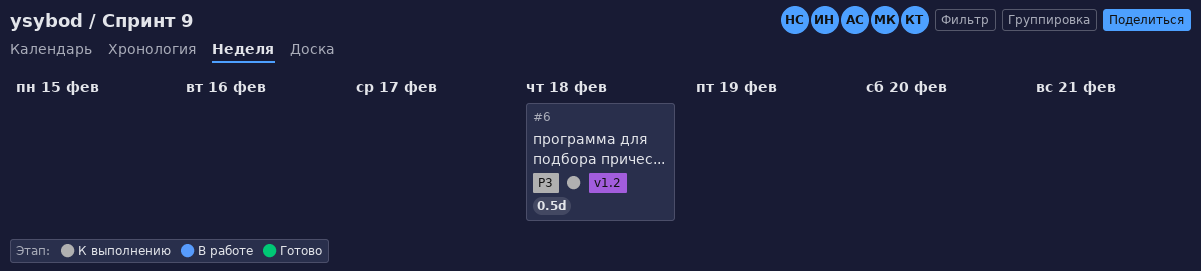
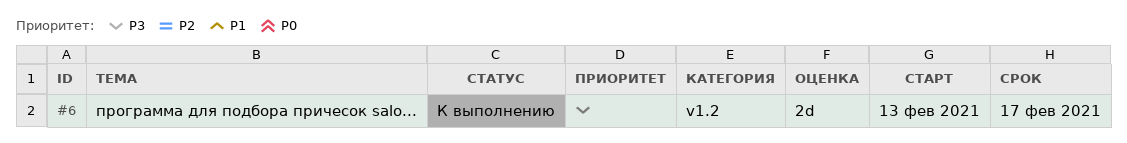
#6, estimate: 0.5d -> 2d
#6, due: Feb 18 -> Feb 17

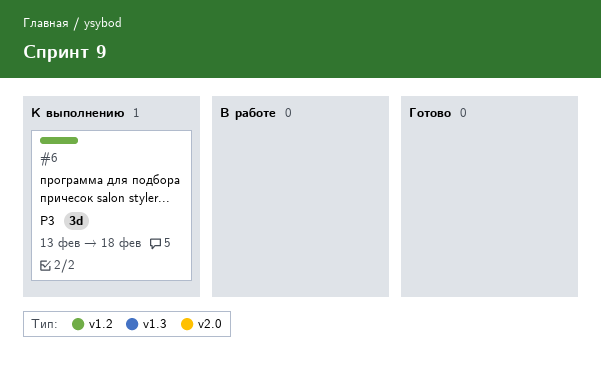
#6, estimate: 2d -> 3d
#6, due: Feb 17 -> Feb 18

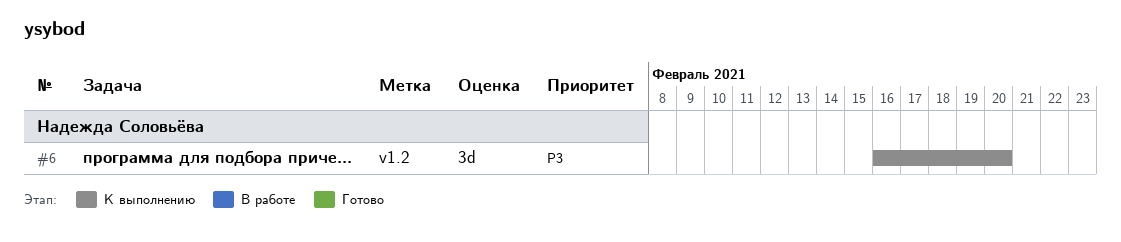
#6, start: Feb 13 -> Feb 16
#6, due: Feb 18 -> Feb 20

